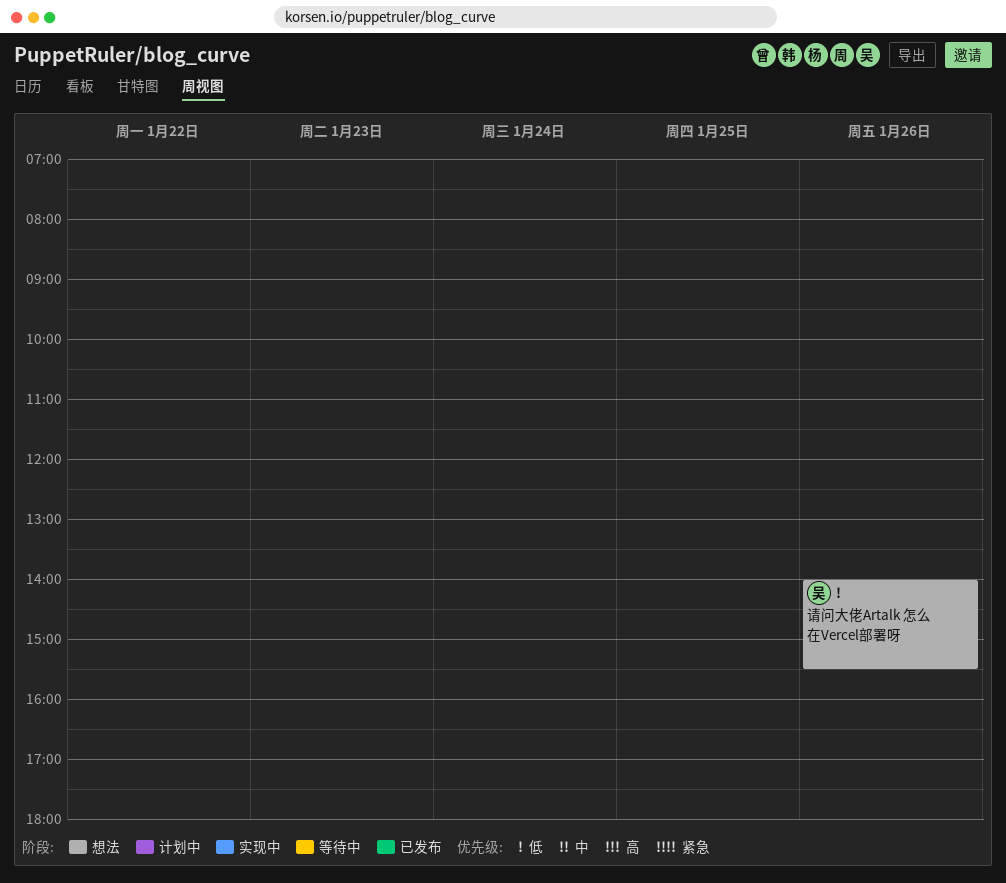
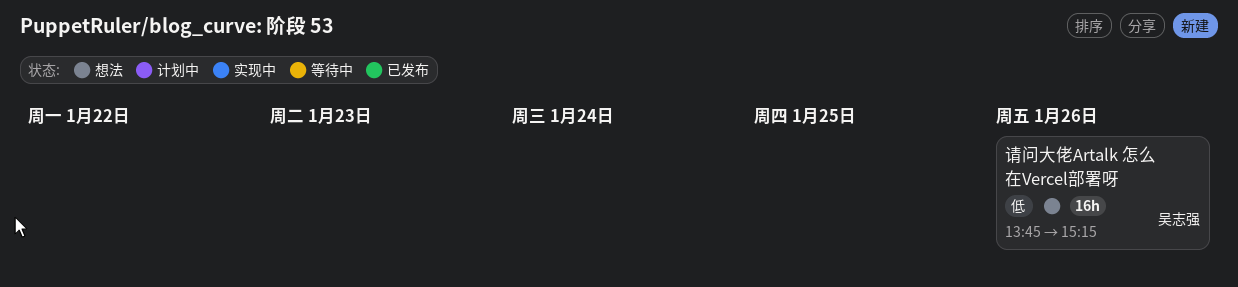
请问大佬Artalk 怎么在Vercel部署呀, begins: 14:00 -> 13:45
请问大佬Artalk 怎么在Vercel部署呀, ends: 15:30 -> 15:15

